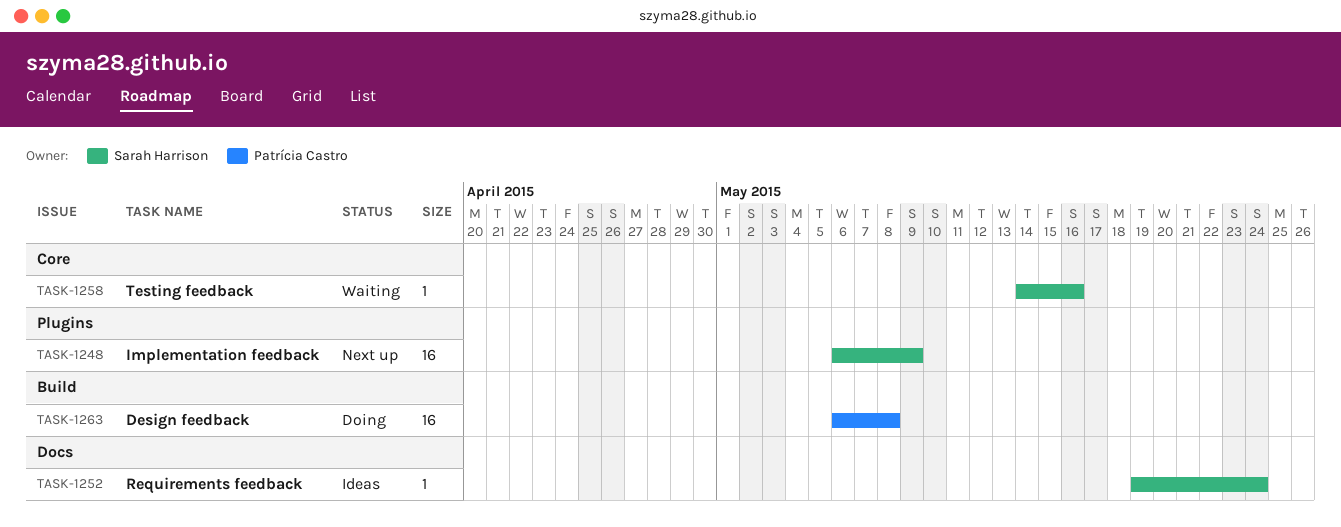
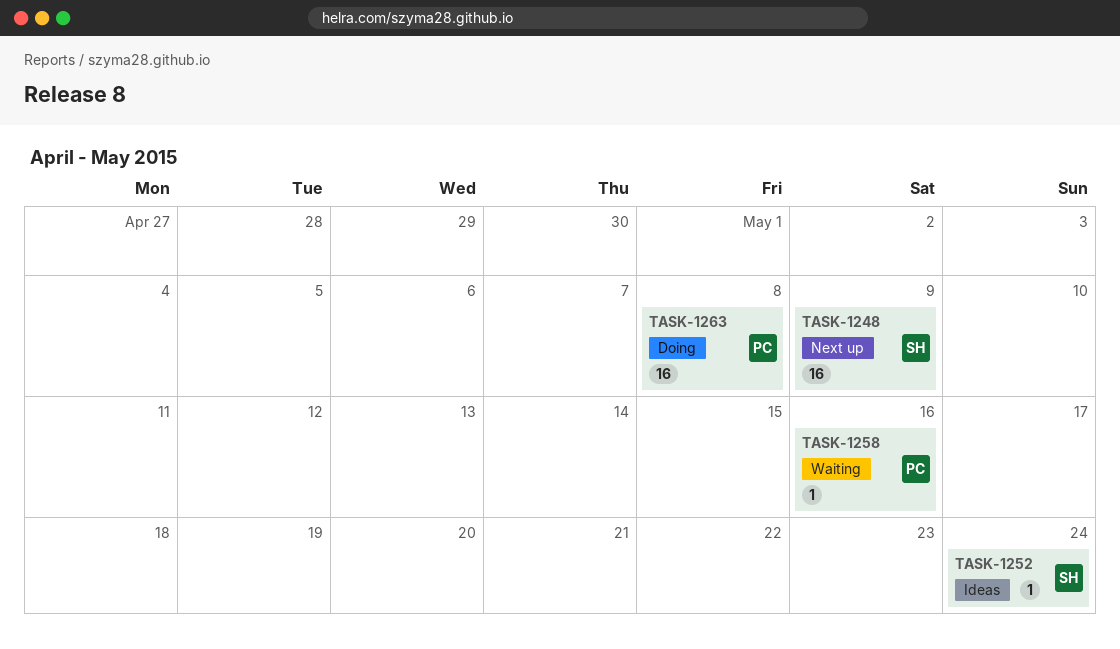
TASK-1258, owner: Sarah Harrison -> Patrícia Castro

